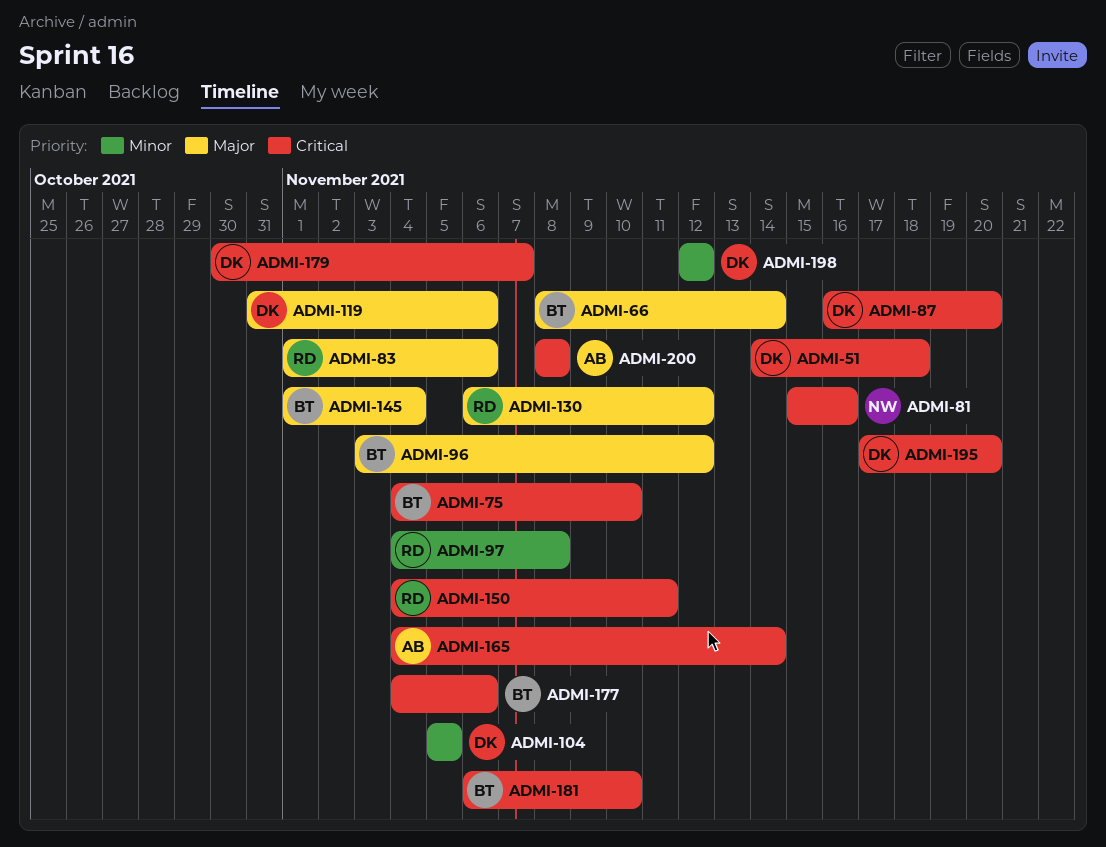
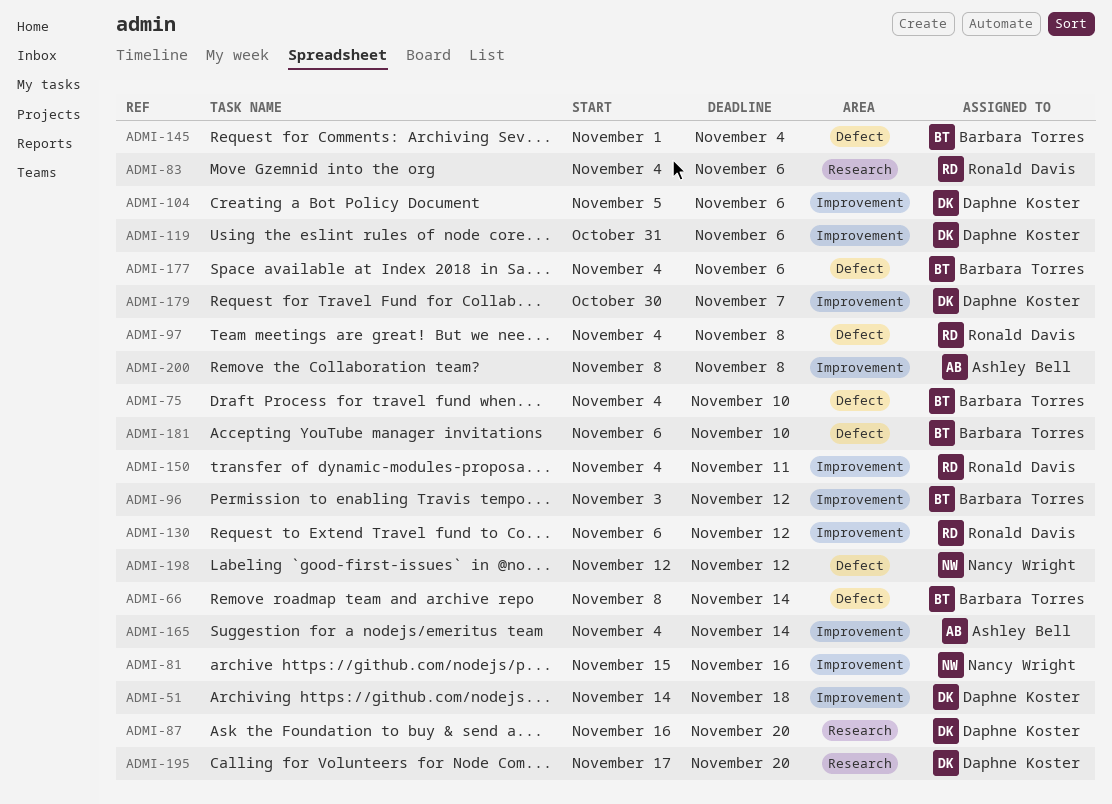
ADMI-83, start: Nov 1 -> Nov 4
ADMI-104, due: Nov 5 -> Nov 6
ADMI-198, owner: Daphne Koster -> Nancy Wright

